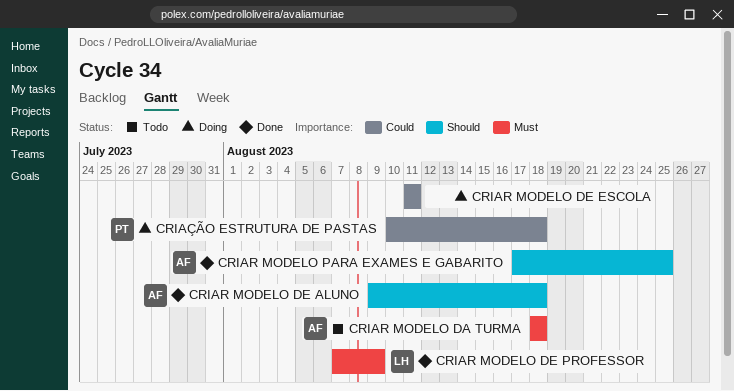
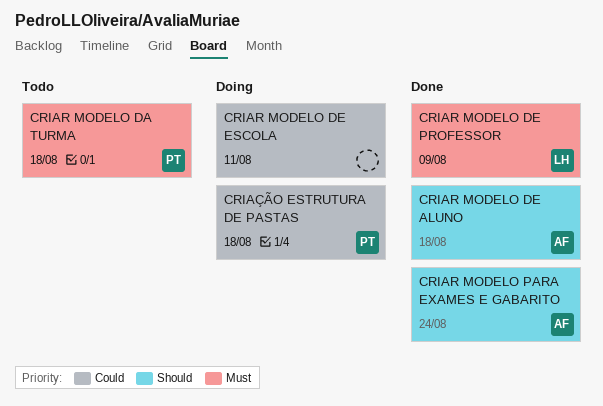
CRIAR MODELO DA TURMA, owner: AF -> PT
CRIAR MODELO PARA EXAMES E GABARITO, due: Aug 25 -> Aug 24

